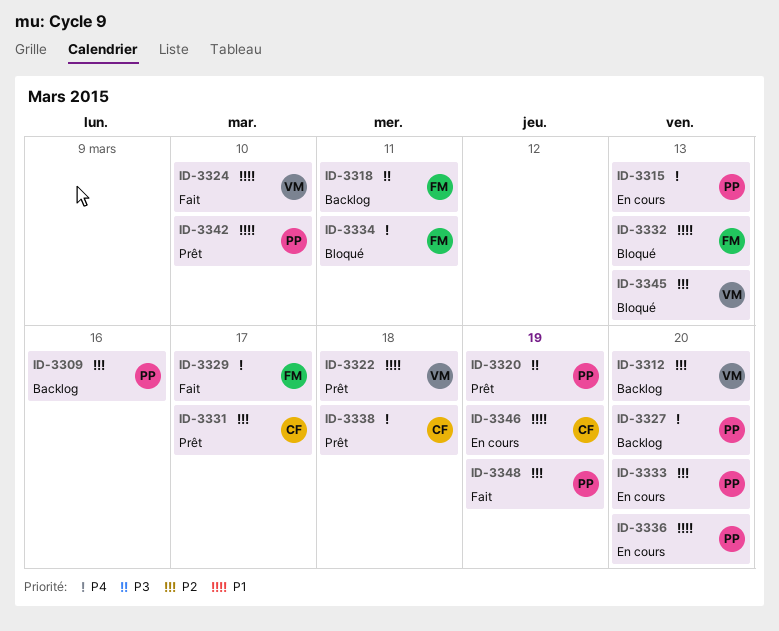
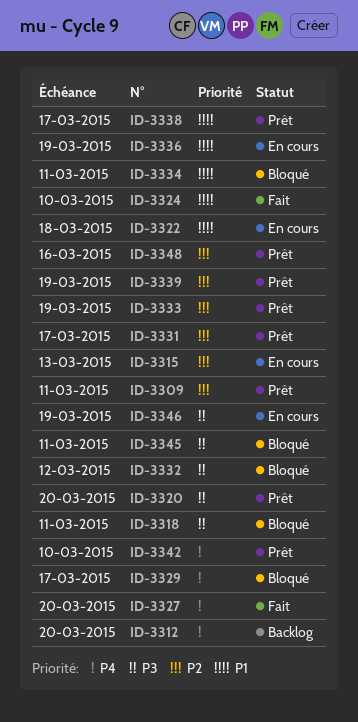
ID-3309, status: Backlog -> Prêt
ID-3309, due: Mar 16 -> Mar 11
ID-3312, priority: P2 -> P4
ID-3315, priority: P4 -> P2
ID-3318, status: Backlog -> Bloqué
ID-3320, due: Mar 19 -> Mar 20
ID-3322, status: Prêt -> En cours
ID-3327, status: Backlog -> Fait
ID-3329, status: Fait -> Bloqué
ID-3332, priority: P1 -> P3
ID-3332, due: Mar 13 -> Mar 12
ID-3333, status: En cours -> Prêt
ID-3333, due: Mar 20 -> Mar 19
ID-3334, priority: P4 -> P1
ID-3336, due: Mar 20 -> Mar 19
ID-3338, priority: P4 -> P1
ID-3338, due: Mar 18 -> Mar 17
ID-3339: none -> present
ID-3342, priority: P1 -> P4
ID-3345, priority: P2 -> P3
ID-3345, due: Mar 13 -> Mar 11
ID-3346, priority: P1 -> P3
ID-3348, status: Fait -> Prêt
ID-3348, due: Mar 19 -> Mar 16

